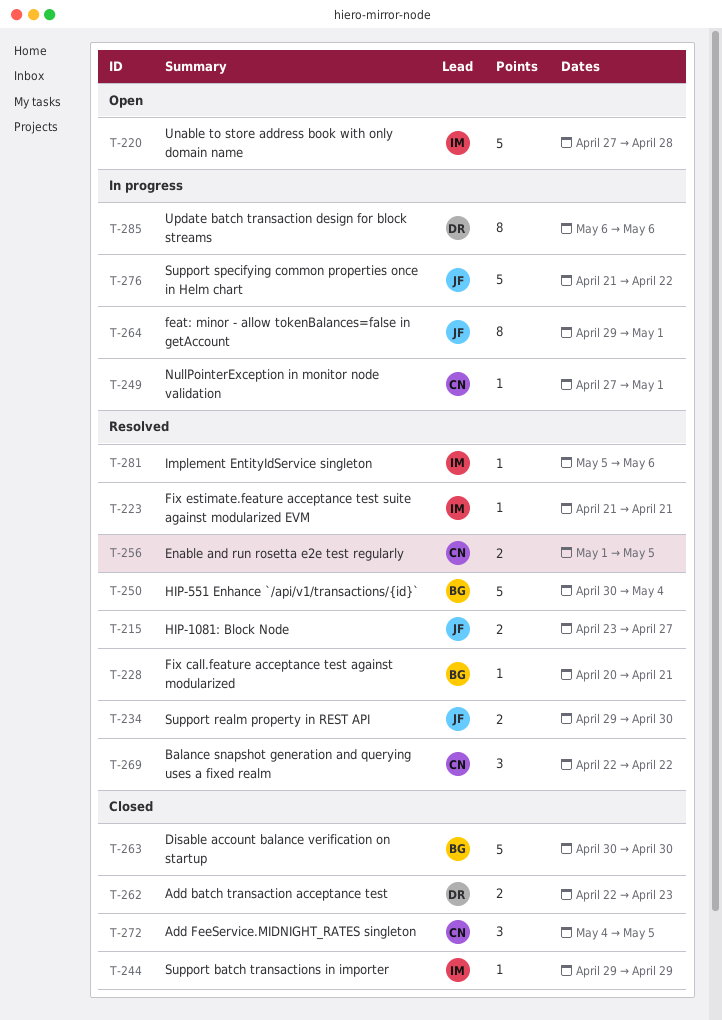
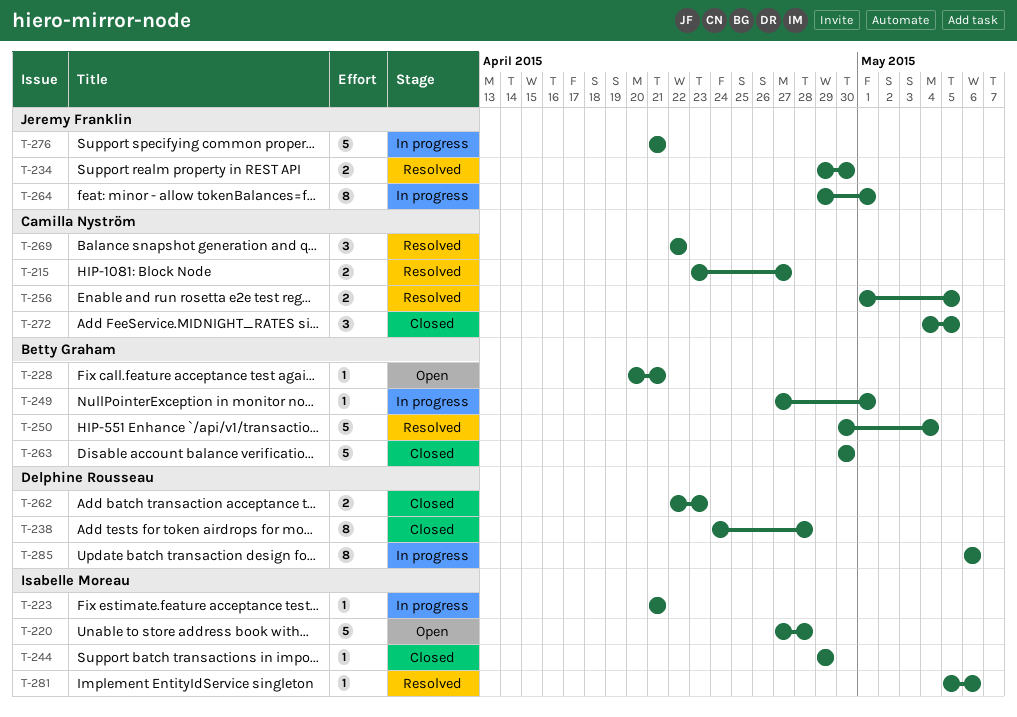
T-215, owner: Jeremy Franklin -> Camilla Nyström
T-223, status: Resolved -> In progress
T-228, status: Resolved -> Open
T-238: none -> present
T-249, owner: Camilla Nyström -> Betty Graham
T-276, due: Apr 22 -> Apr 21

